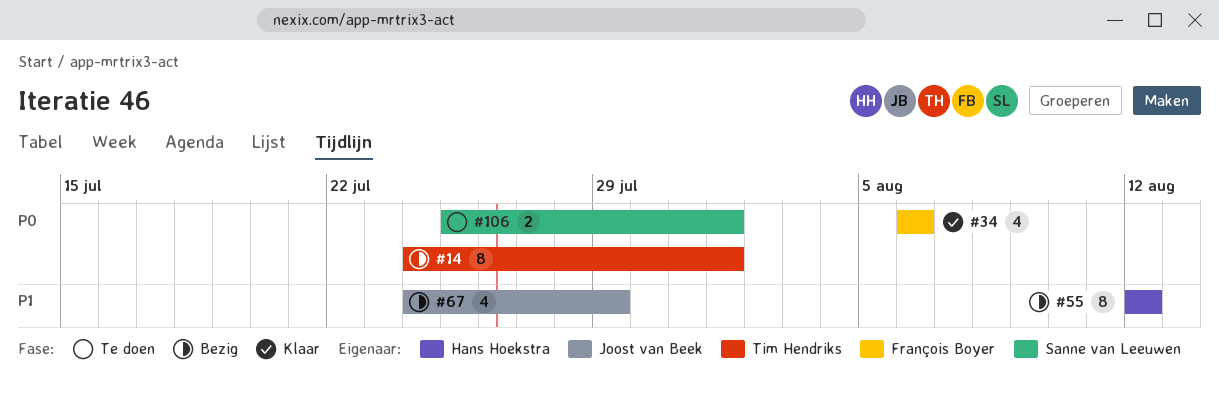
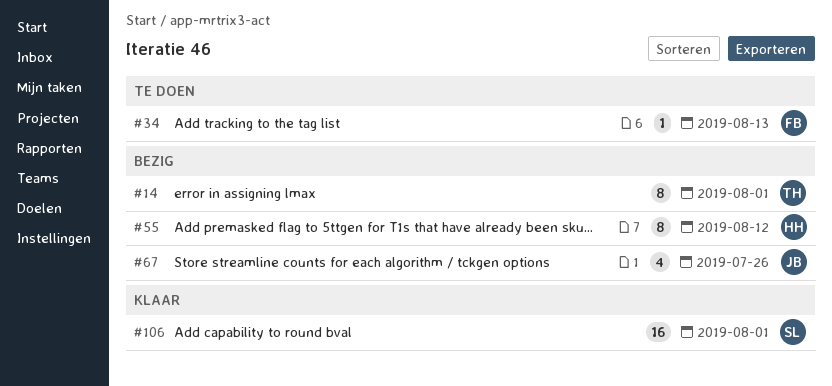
#34, status: Klaar -> Te doen
#34, estimate: 4 -> 1
#34, due: Aug 6 -> Aug 13
#67, due: Jul 29 -> Jul 26
#106, status: Te doen -> Klaar
#106, estimate: 2 -> 16

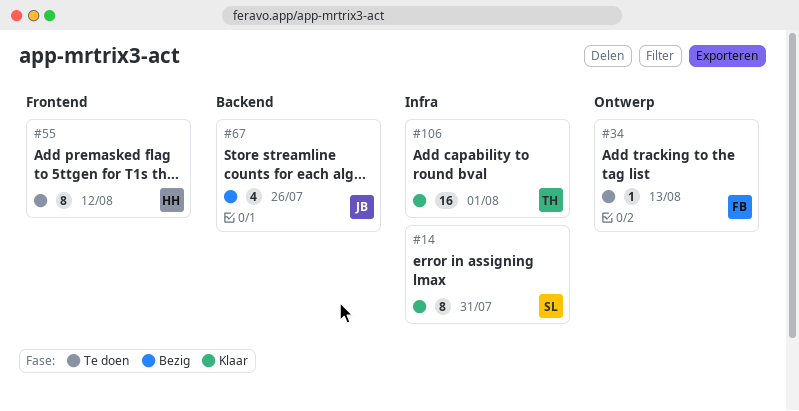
#14, status: Bezig -> Klaar
#14, owner: TH -> SL
#14, due: Aug 1 -> Jul 31
#55, status: Bezig -> Te doen
#106, owner: SL -> TH

